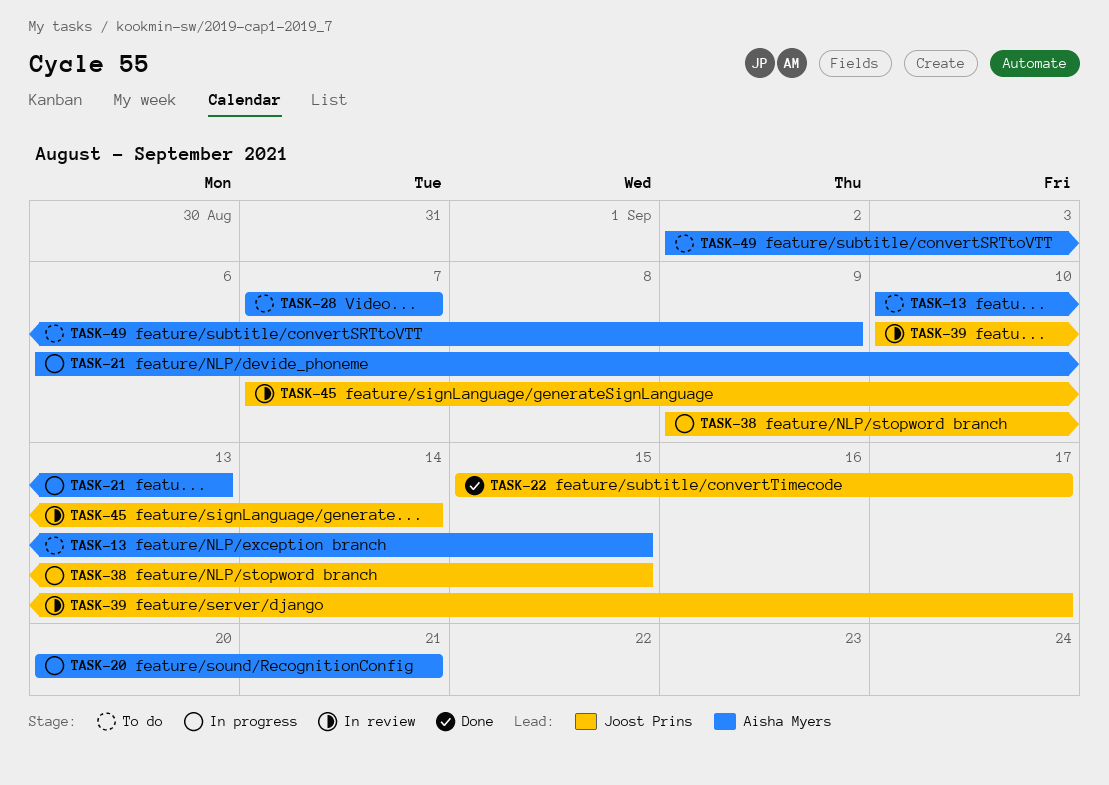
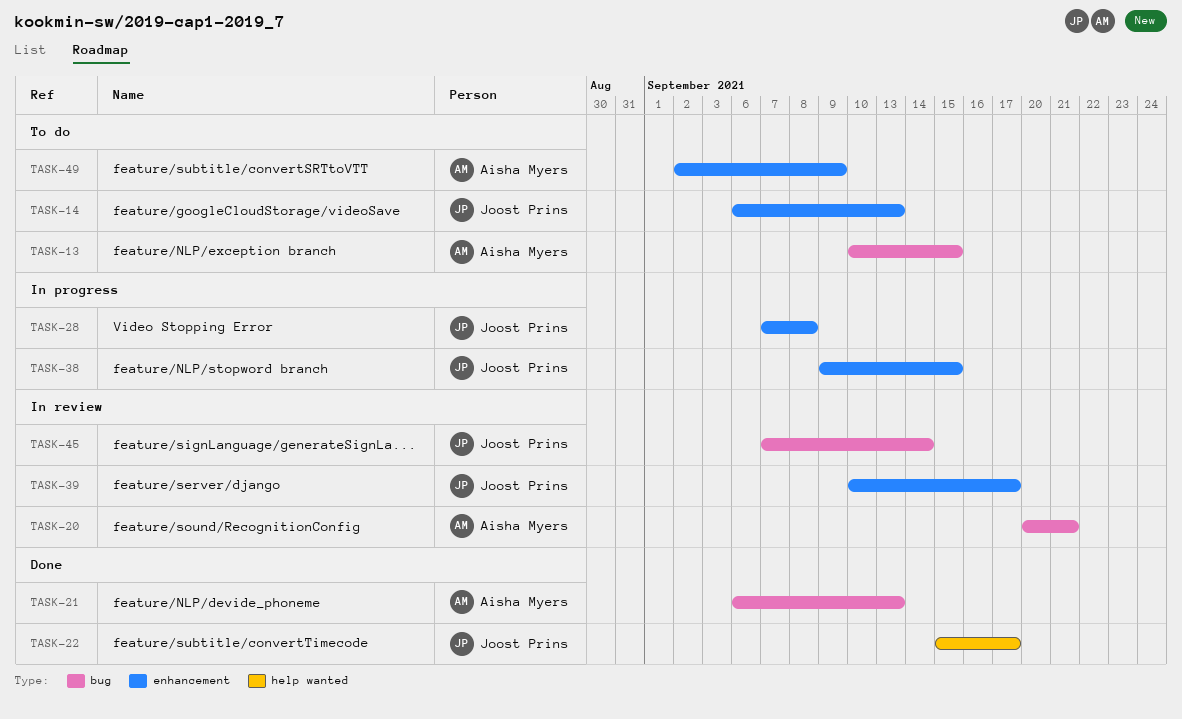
TASK-14: none -> present
TASK-20, status: In progress -> In review
TASK-21, status: In progress -> Done
TASK-28, status: To do -> In progress
TASK-28, owner: Aisha Myers -> Joost Prins
TASK-28, due: Sep 7 -> Sep 8

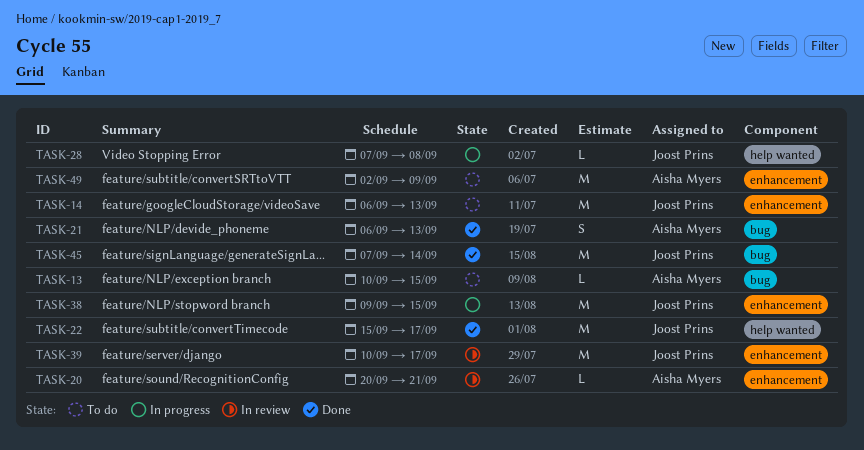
TASK-20, label: bug -> enhancement
TASK-28, label: enhancement -> help wanted
TASK-45, status: In review -> Done

